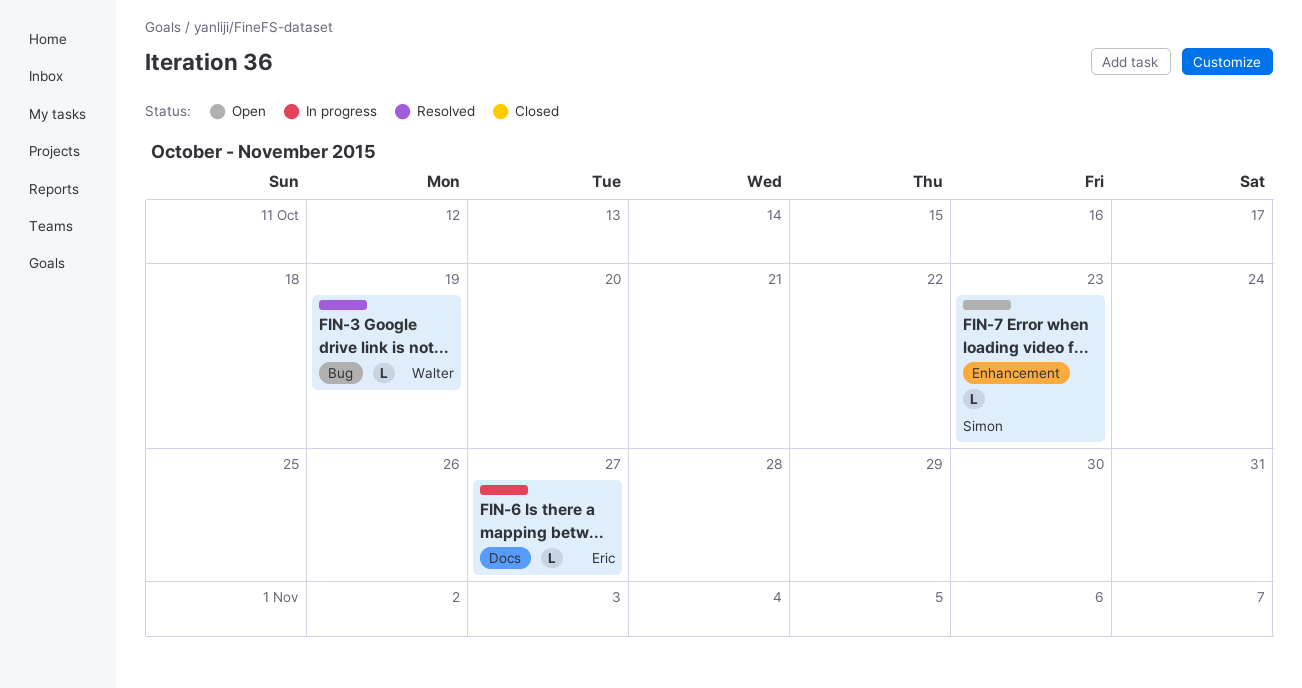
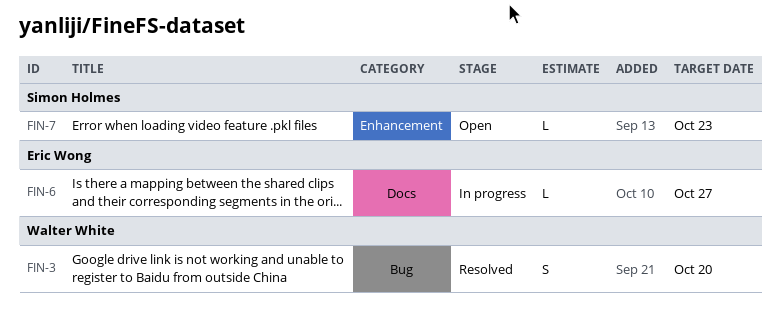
FIN-3, estimate: L -> S
FIN-3, due: Oct 19 -> Oct 20

